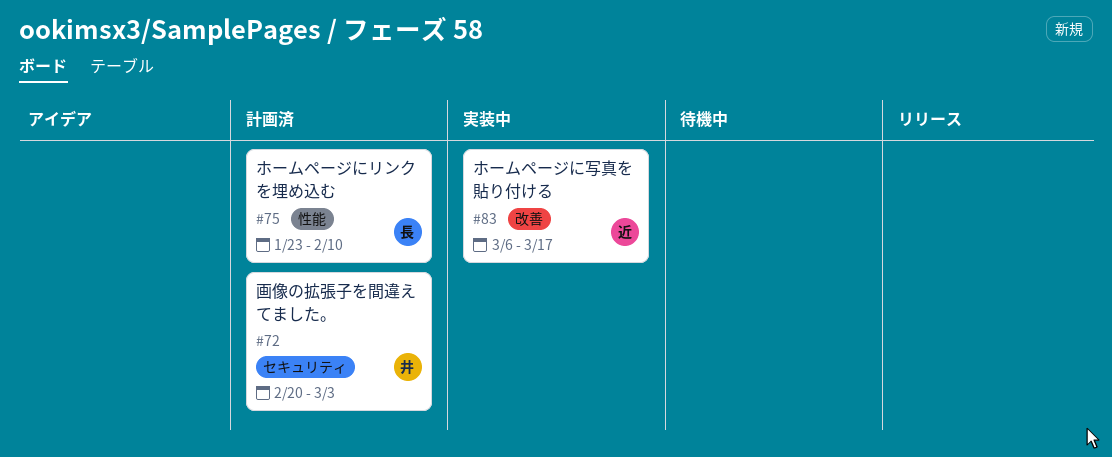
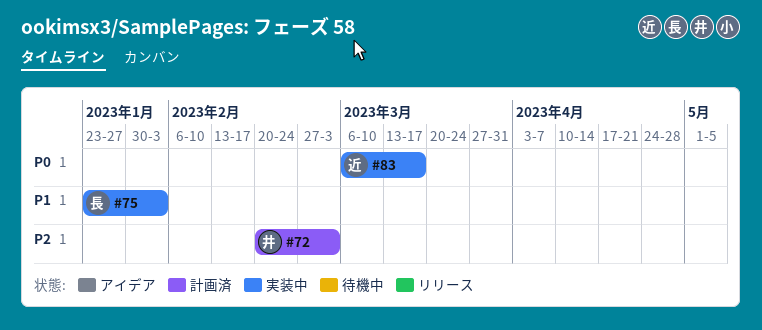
#75, status: 計画済 -> 実装中
#75, due: Feb 10 -> Feb 3

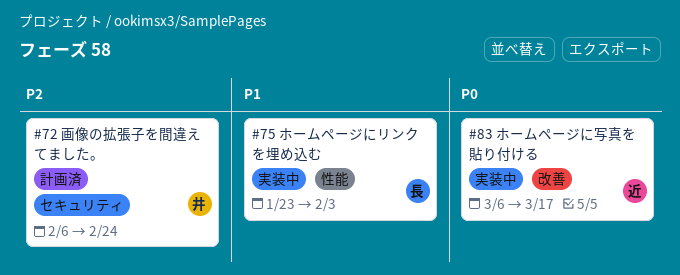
#72, start: Feb 20 -> Feb 6
#72, due: Mar 3 -> Feb 24

